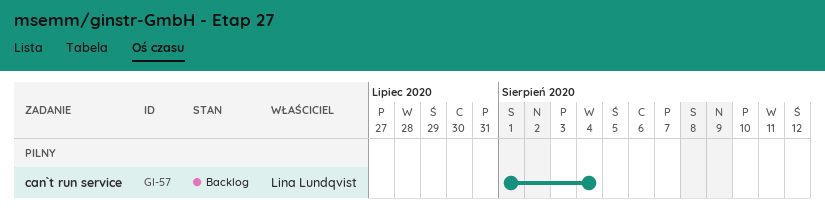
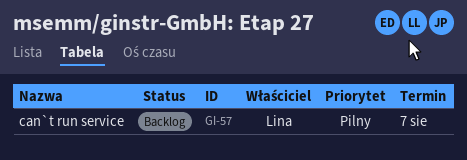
GI-57, due: Aug 4 -> Aug 7

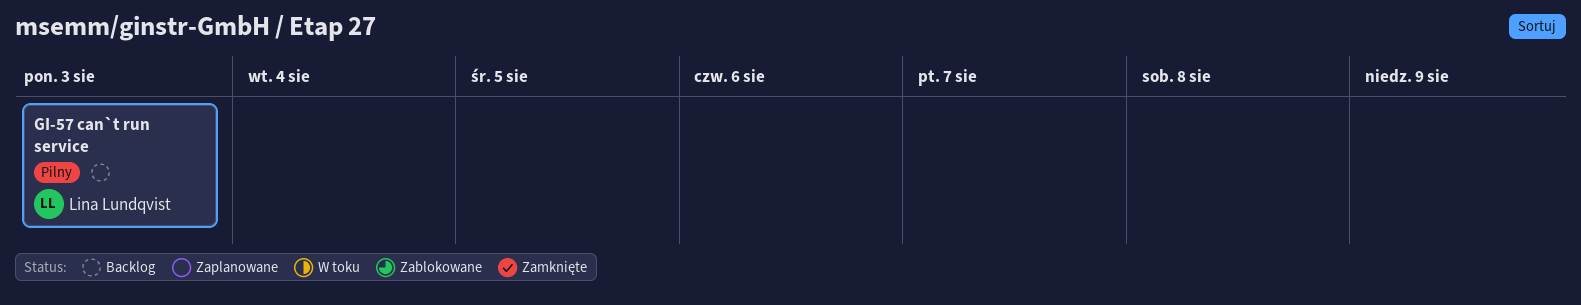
GI-57, due: Aug 7 -> Aug 3

